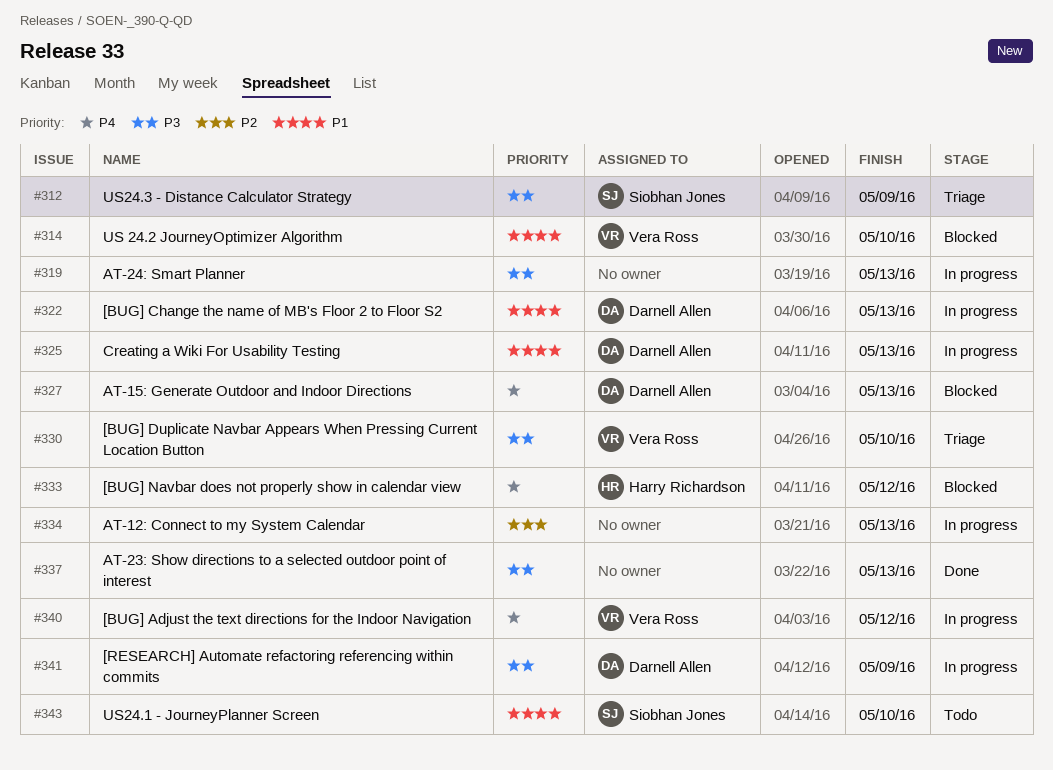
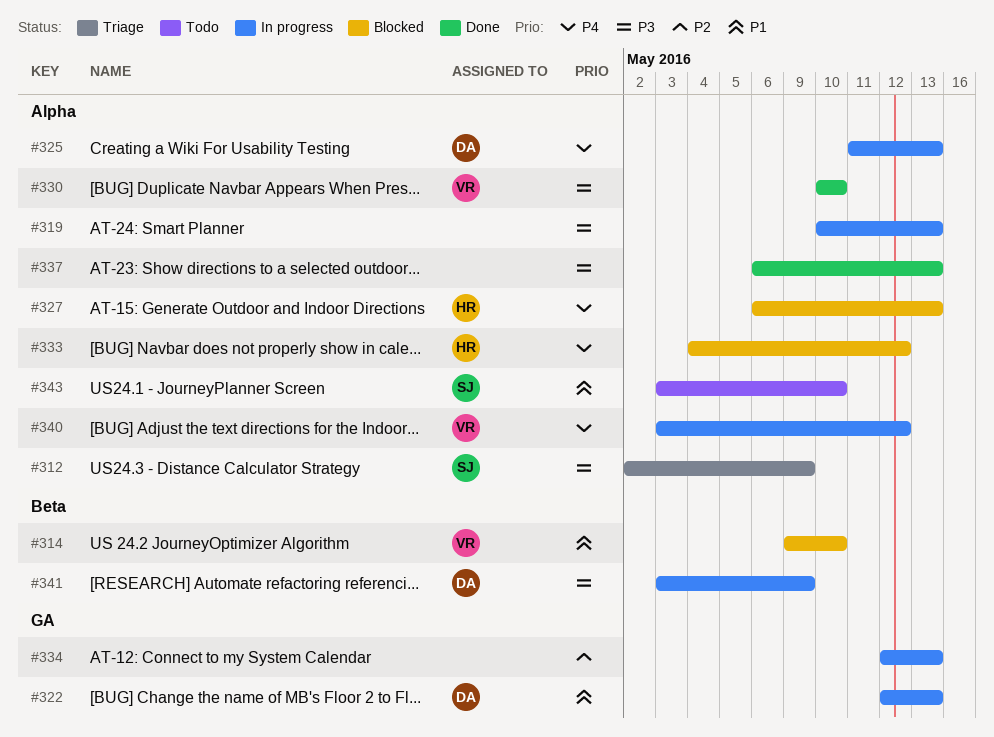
#325, priority: P1 -> P4
#327, owner: Darnell Allen -> Harry Richardson
#330, status: Triage -> Done

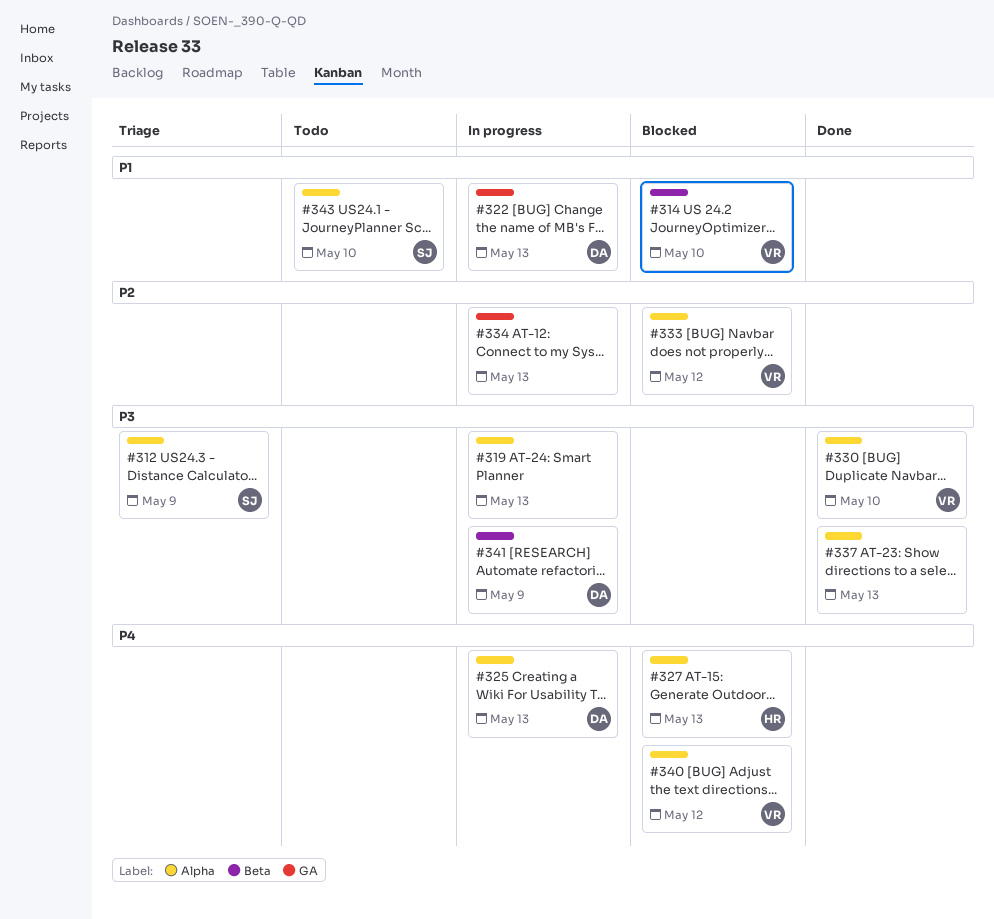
#333, owner: HR -> VR
#333, priority: P4 -> P2
#340, status: In progress -> Blocked

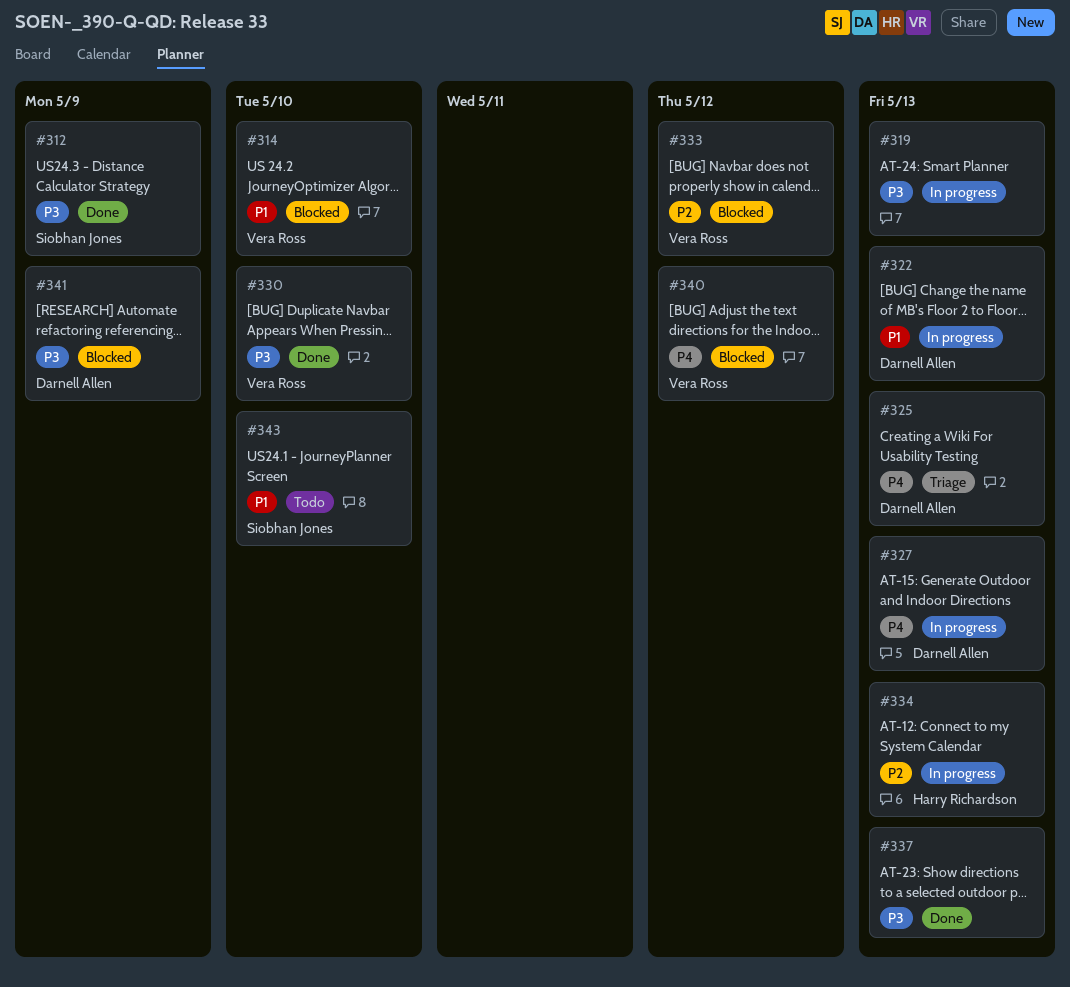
#312, status: Triage -> Done
#325, status: In progress -> Triage
#327, status: Blocked -> In progress
#327, owner: Harry Richardson -> Darnell Allen
#334, owner: none -> Harry Richardson
#341, status: In progress -> Blocked

